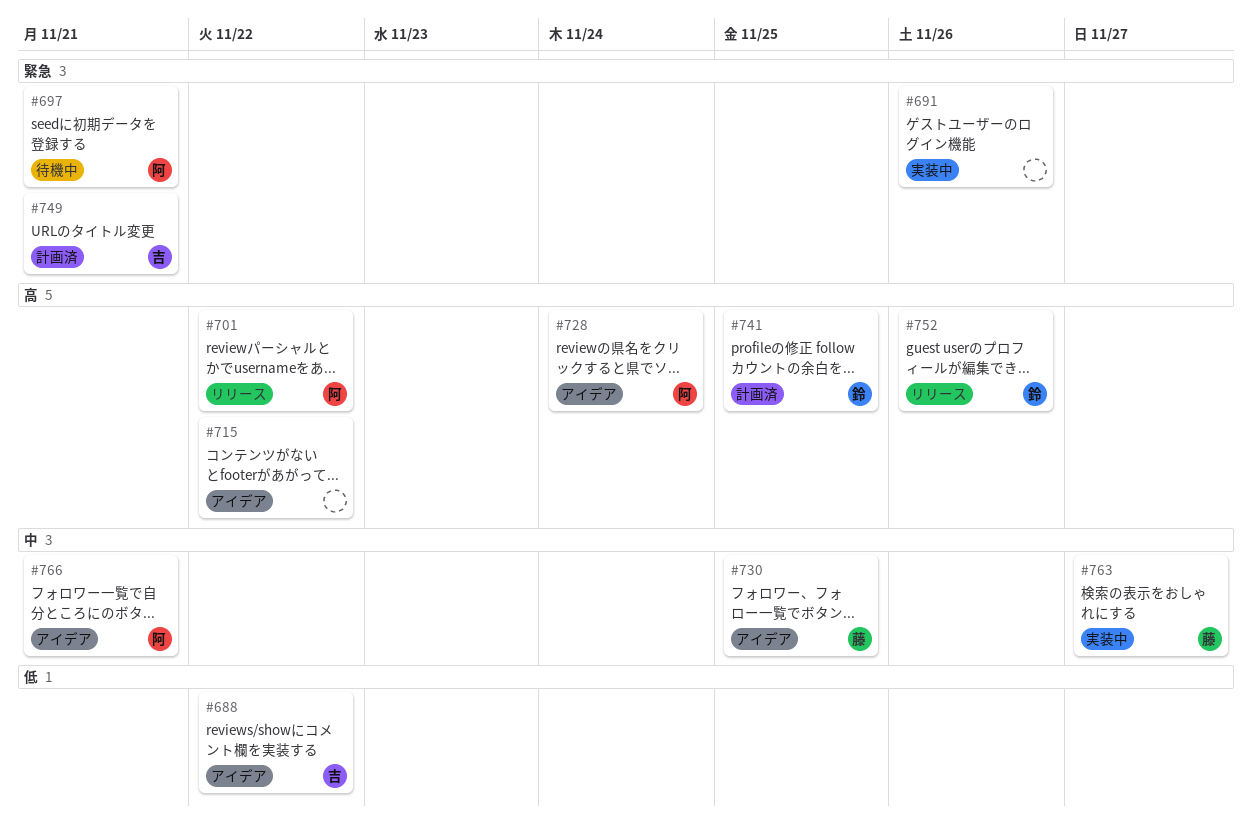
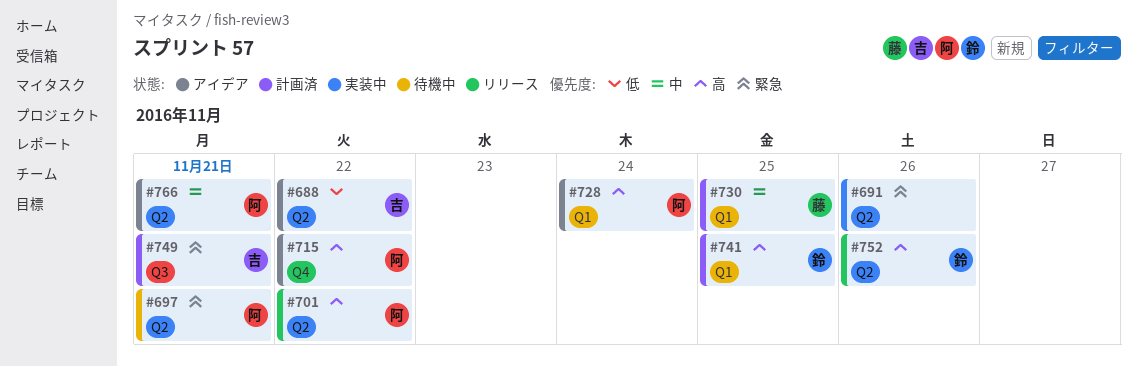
#715, owner: none -> 阿
#730, status: アイデア -> 計画済
#763: present -> none

